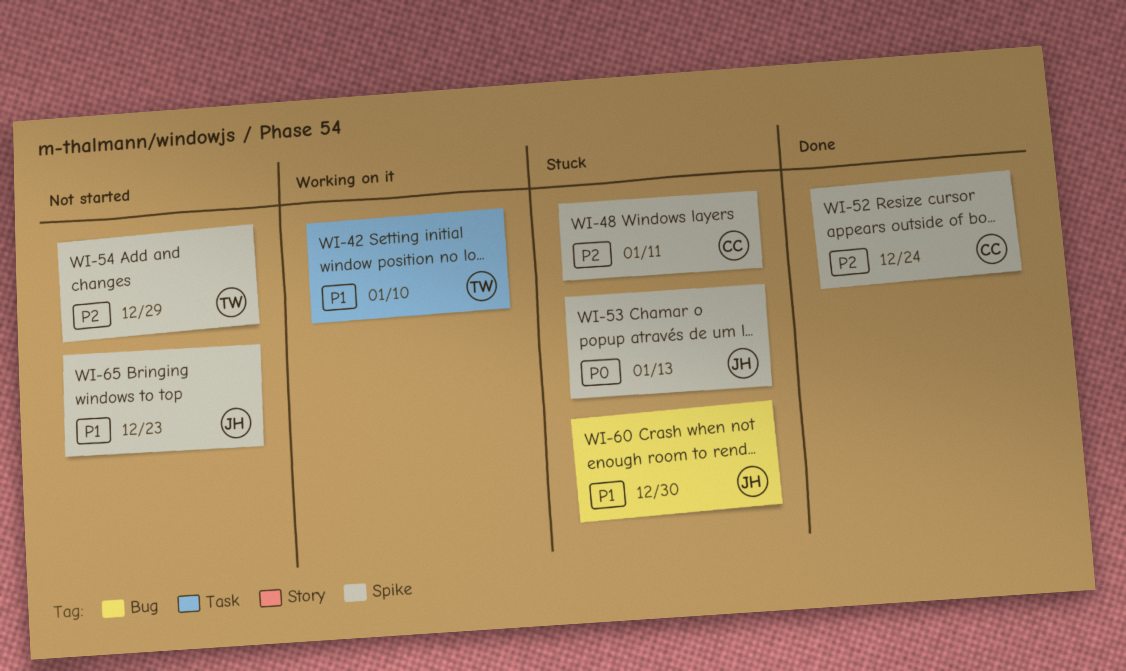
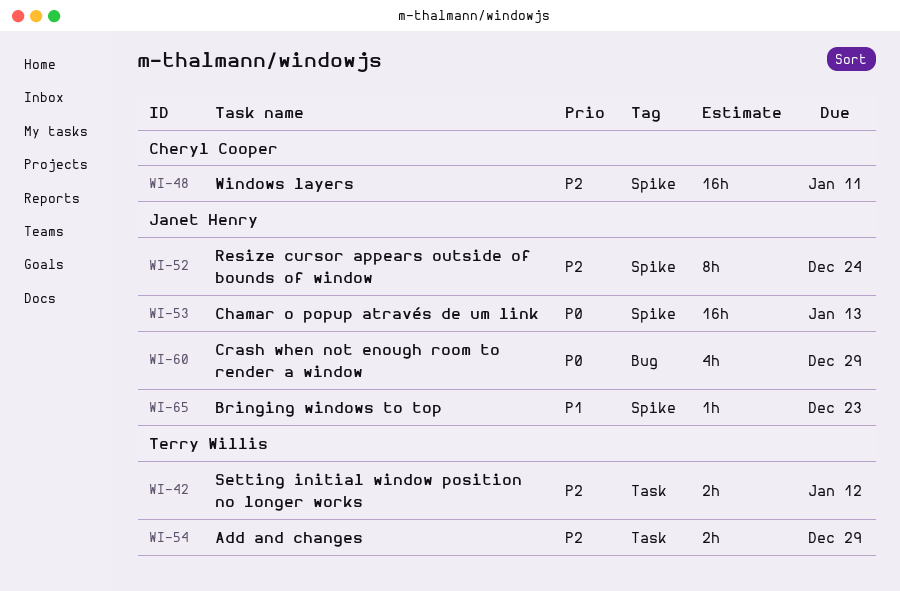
WI-42, priority: P1 -> P2
WI-42, due: Jan 10 -> Jan 12
WI-52, owner: Cheryl Cooper -> Janet Henry
WI-54, label: Spike -> Task
WI-60, priority: P1 -> P0
WI-60, due: Dec 30 -> Dec 29

